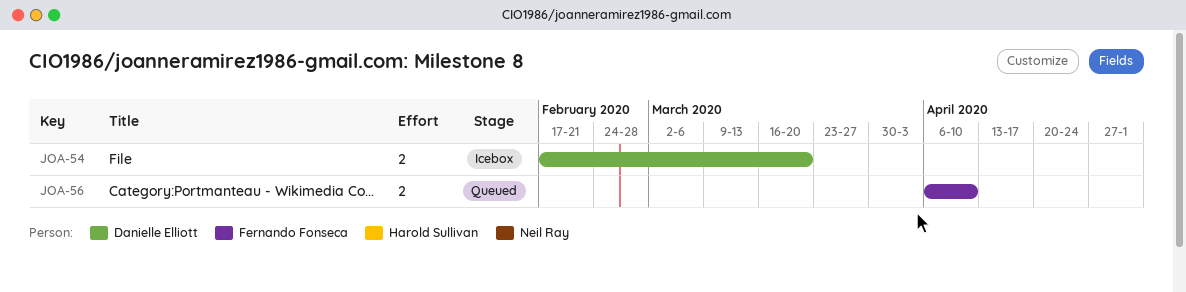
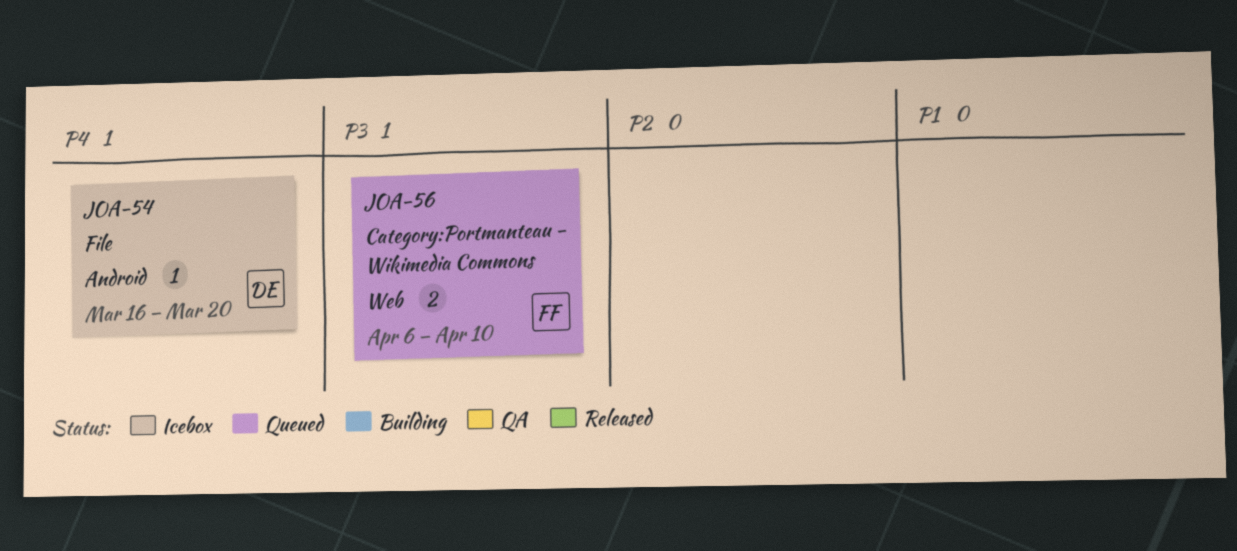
JOA-54, estimate: 2 -> 1
JOA-54, start: Feb 17 -> Mar 16

